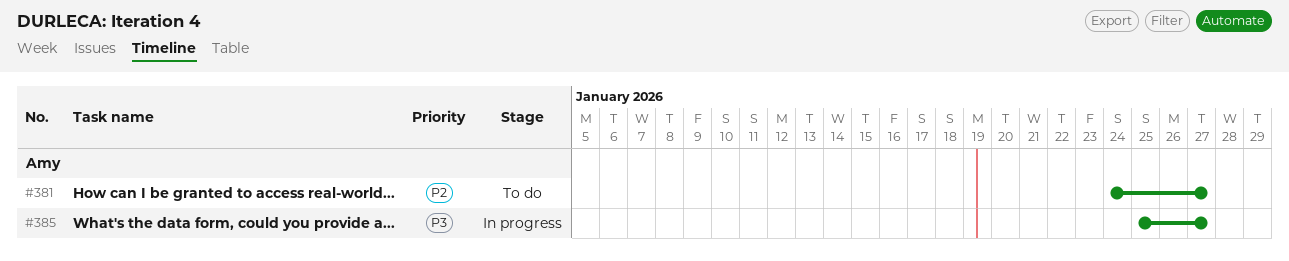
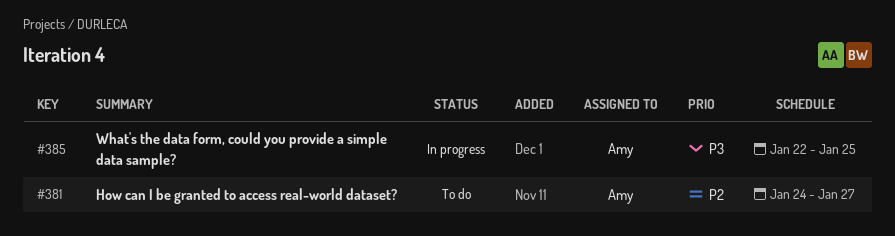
#385, start: Jan 25 -> Jan 22
#385, due: Jan 27 -> Jan 25

